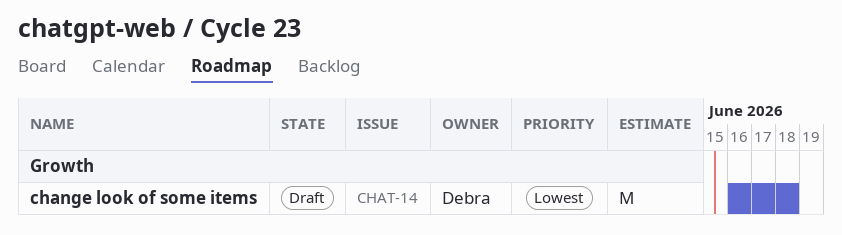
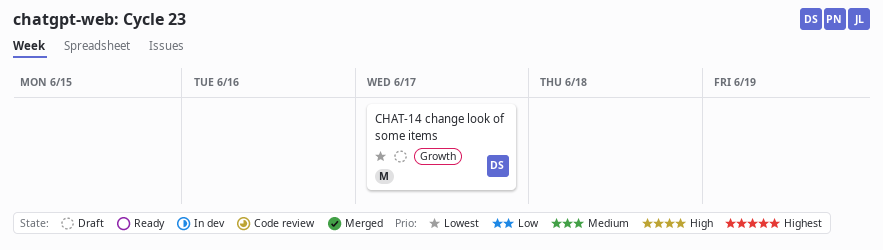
CHAT-14, due: Jun 18 -> Jun 17

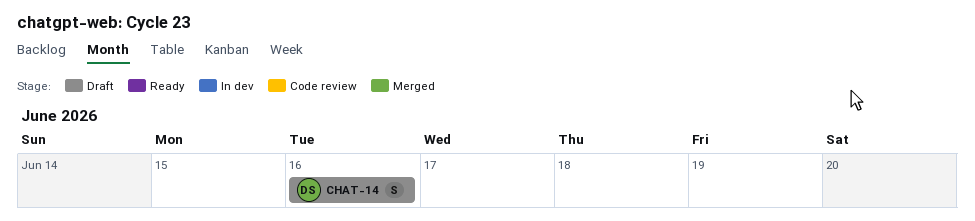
CHAT-14, estimate: M -> S
CHAT-14, due: Jun 17 -> Jun 16

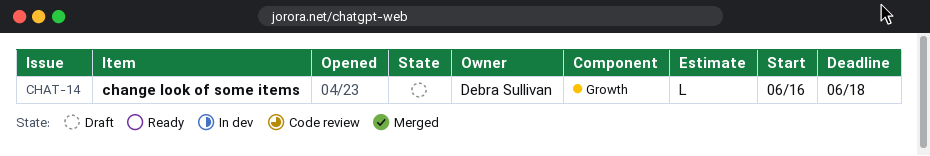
CHAT-14, estimate: S -> L
CHAT-14, due: Jun 16 -> Jun 18

